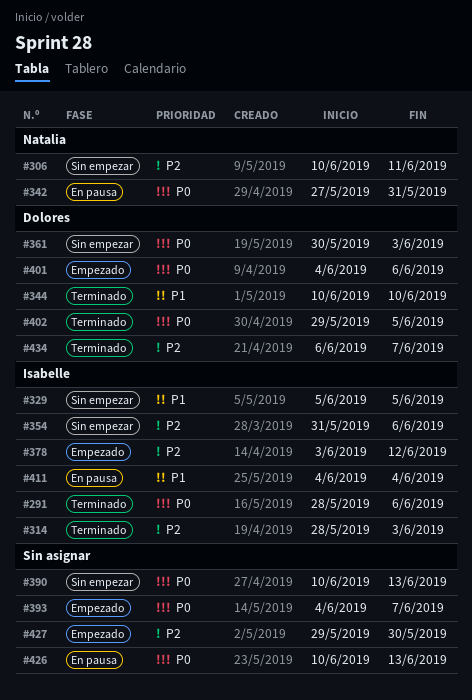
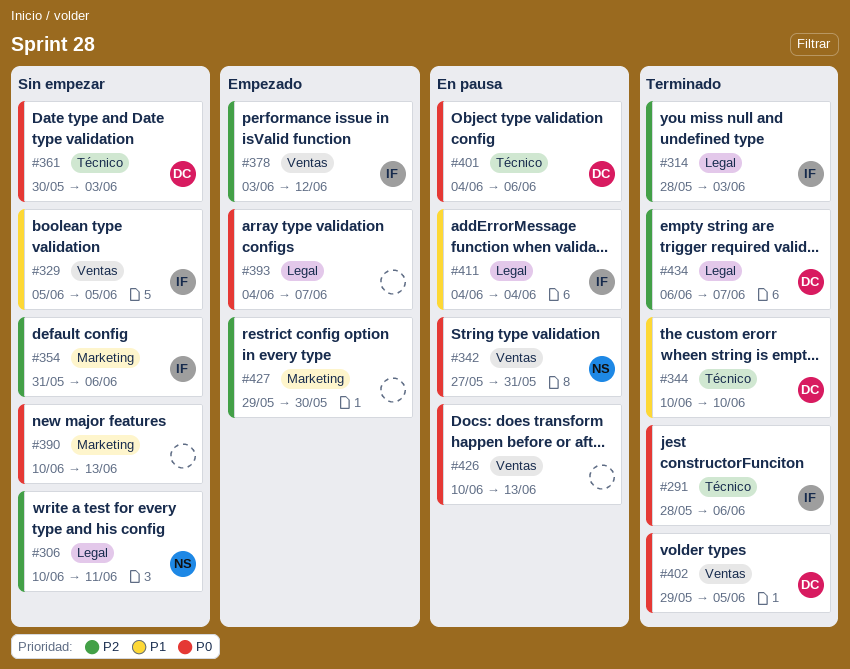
#401, status: Empezado -> En pausa

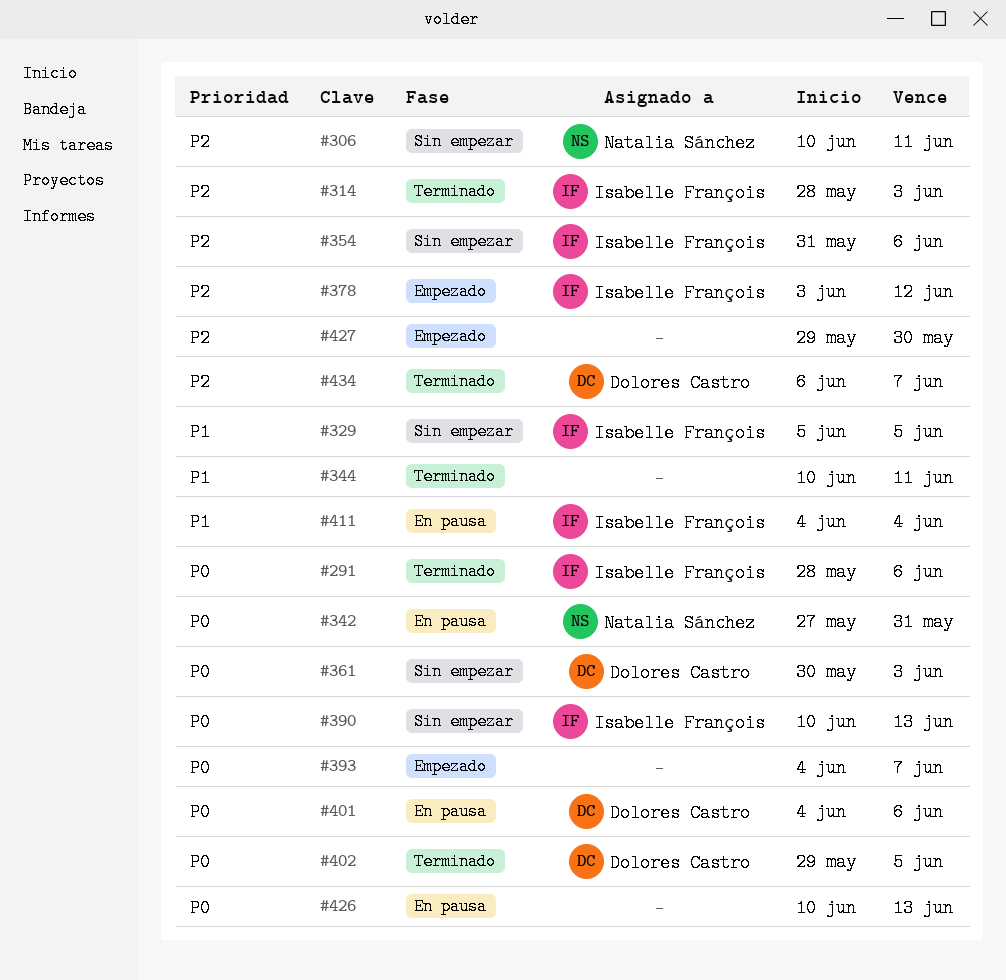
#344, owner: Dolores Castro -> none
#344, due: Jun 10 -> Jun 11
#390, owner: none -> Isabelle François

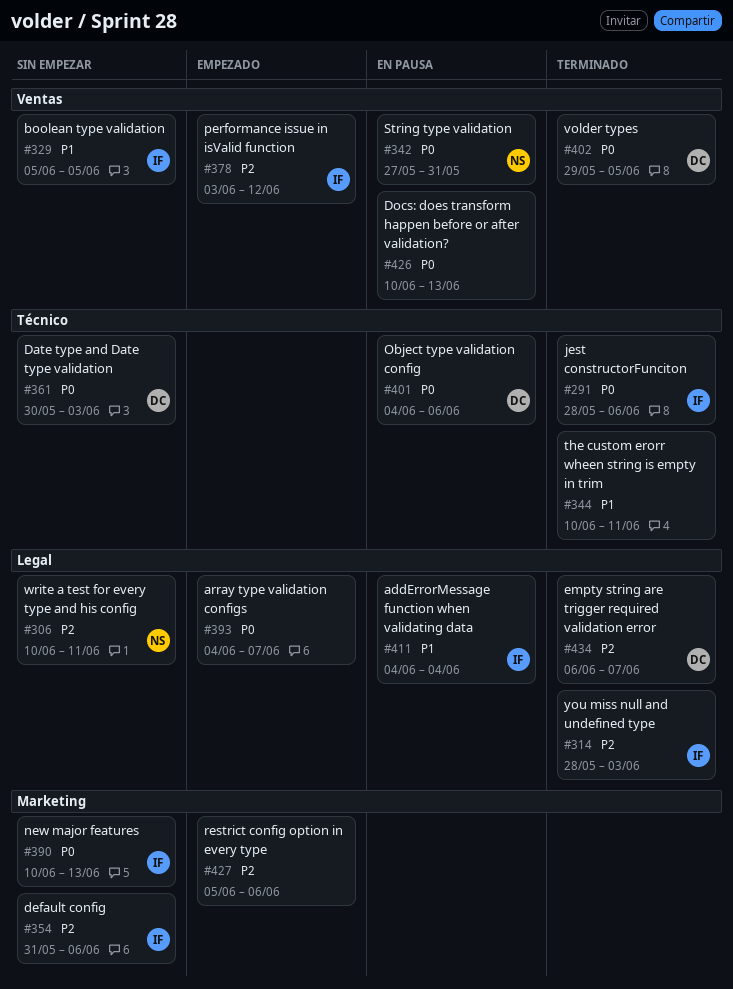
#427, start: May 29 -> Jun 5
#427, due: May 30 -> Jun 6

